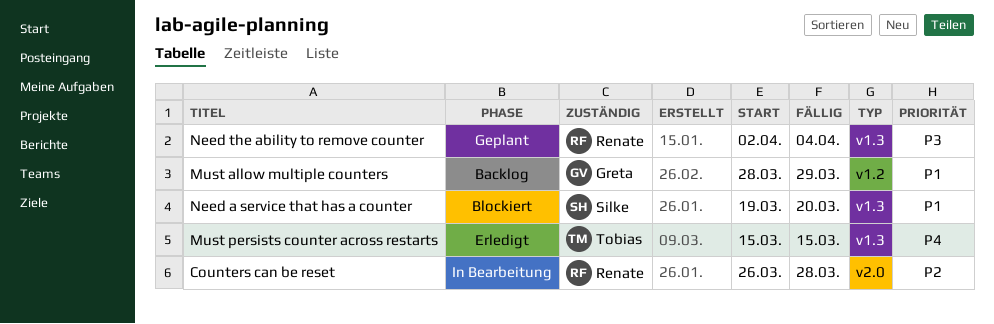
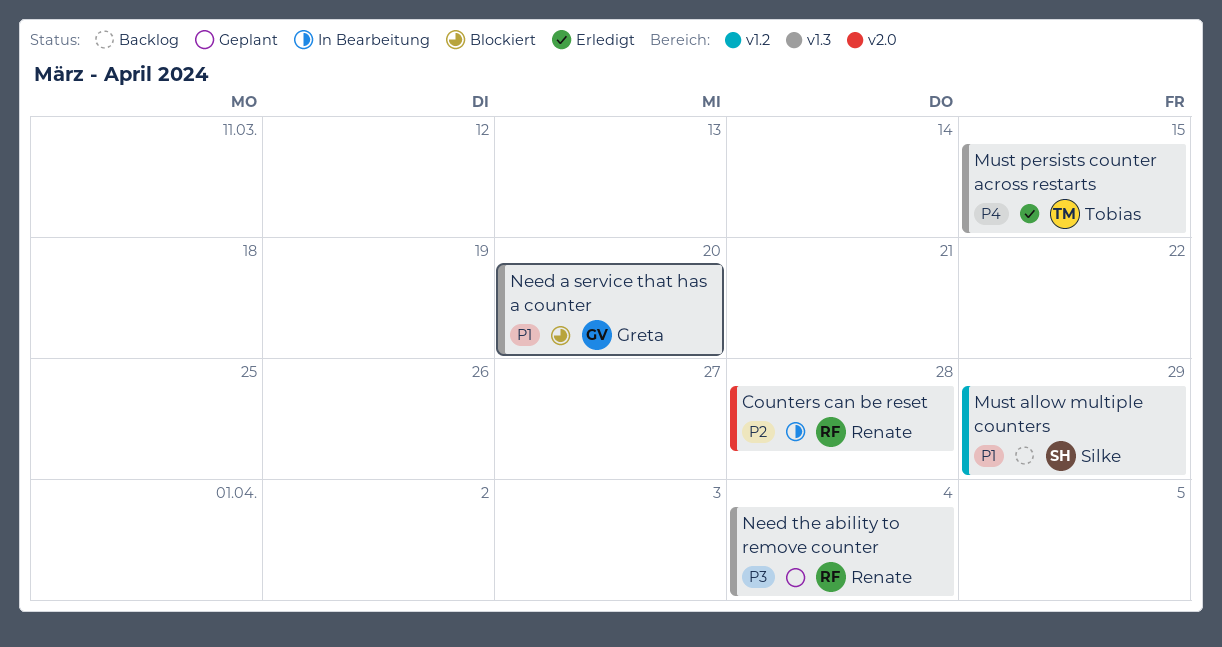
Must allow multiple counters, owner: Greta -> Silke
Need a service that has a counter, owner: Silke -> Greta

